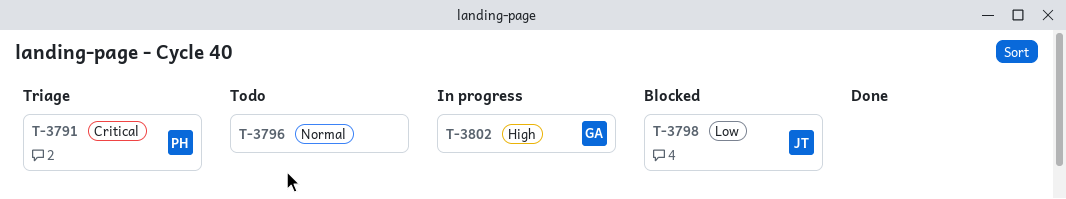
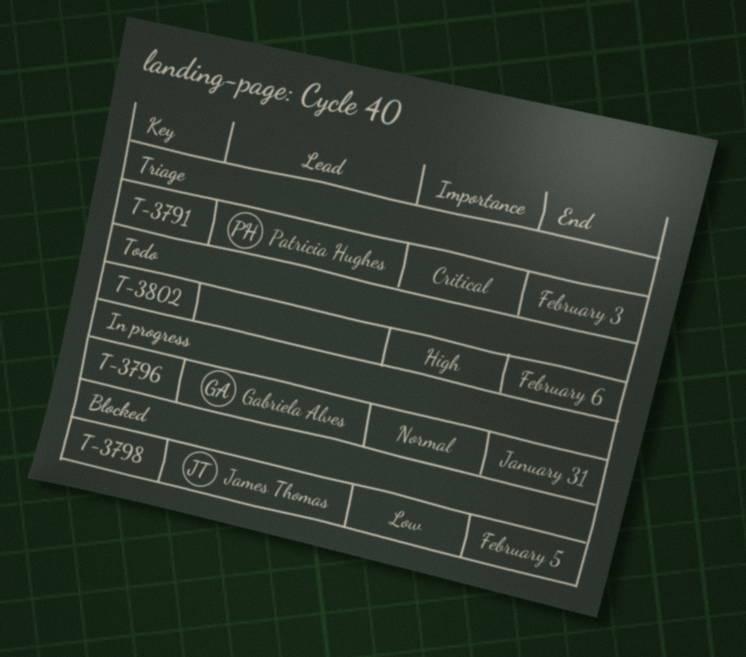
T-3796, status: Todo -> In progress
T-3796, owner: none -> Gabriela Alves
T-3802, status: In progress -> Todo
T-3802, owner: Gabriela Alves -> none

